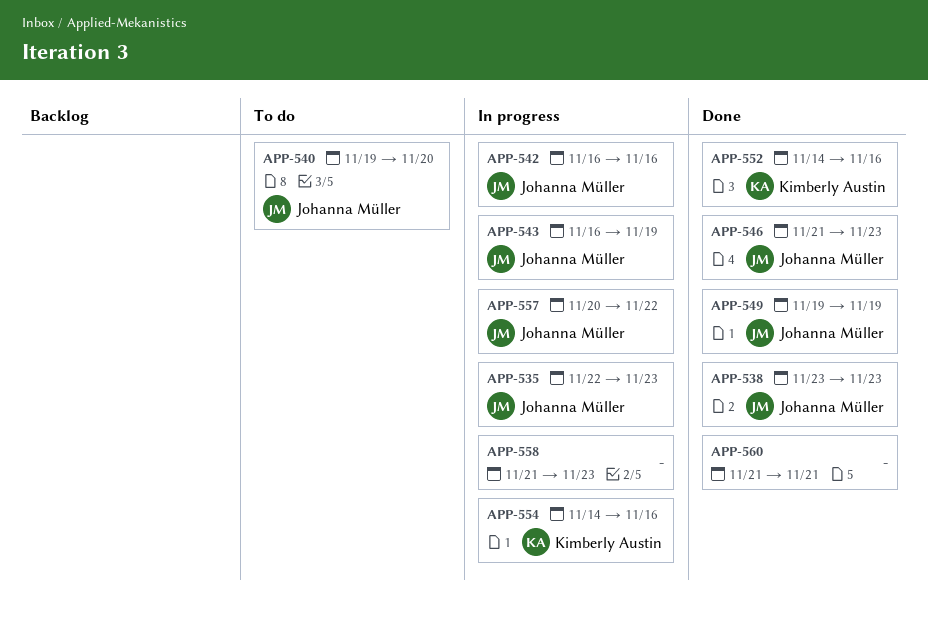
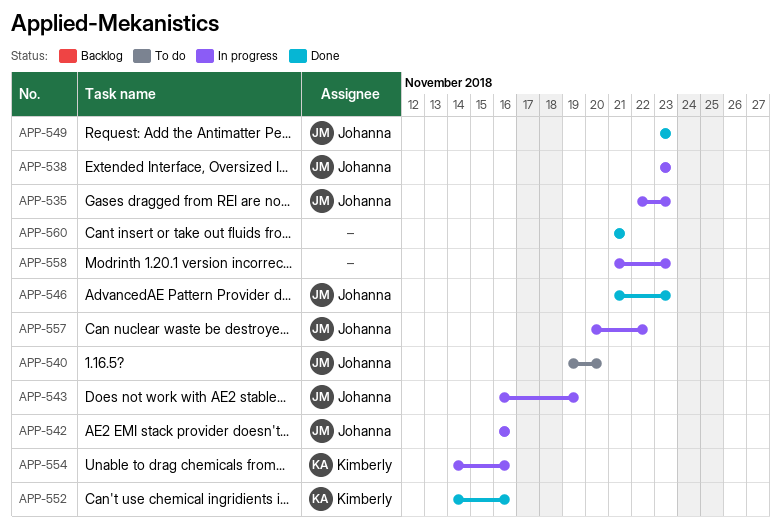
APP-538, status: Done -> In progress
APP-549, start: Nov 19 -> Nov 23
APP-549, due: Nov 19 -> Nov 23

